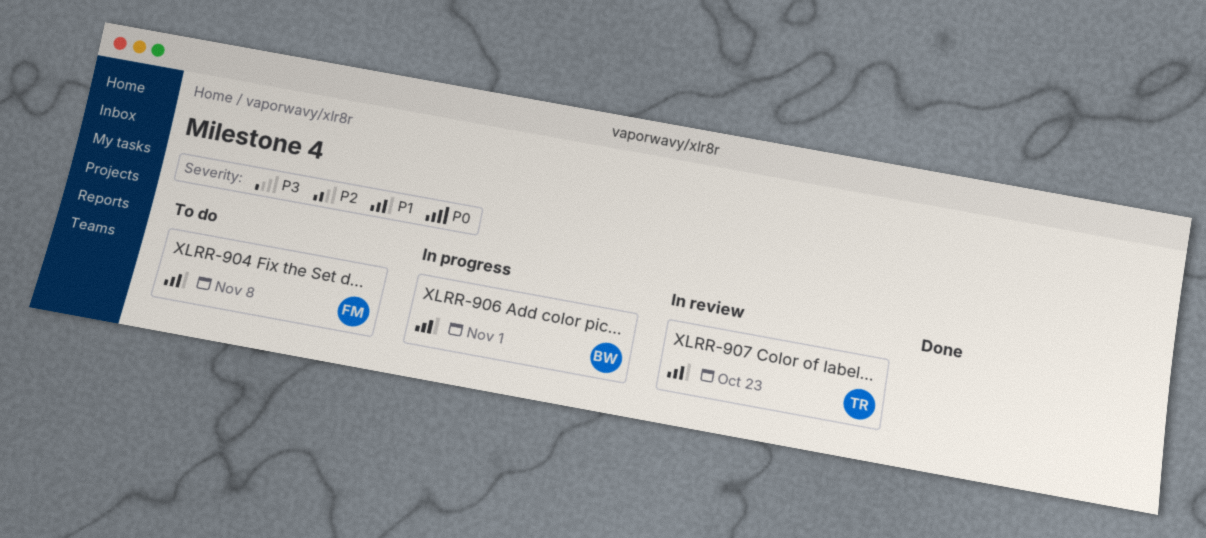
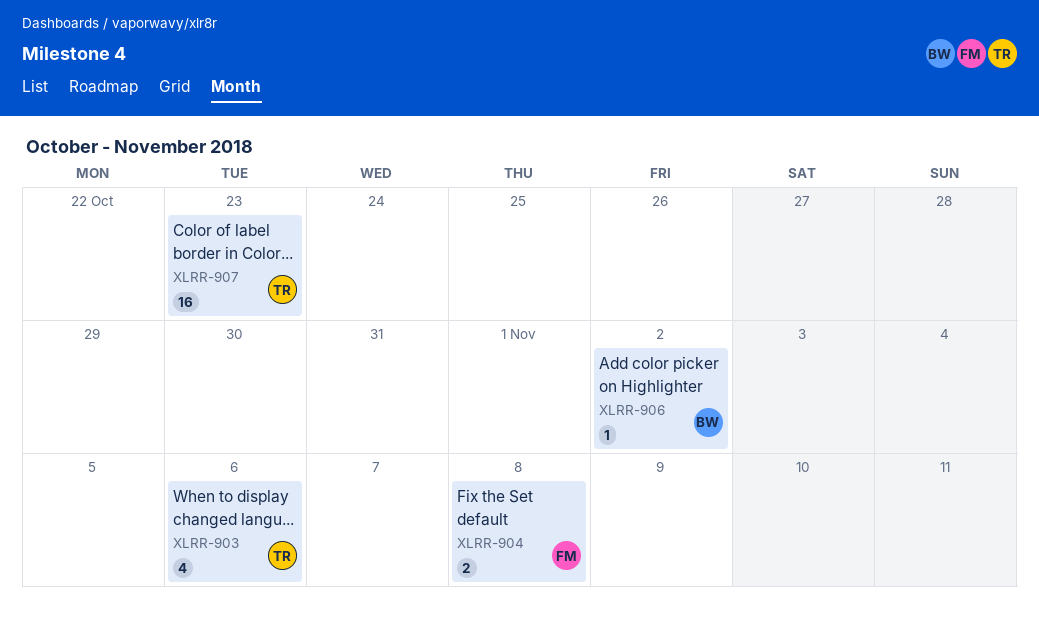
XLRR-903: none -> present
XLRR-906, due: Nov 1 -> Nov 2

